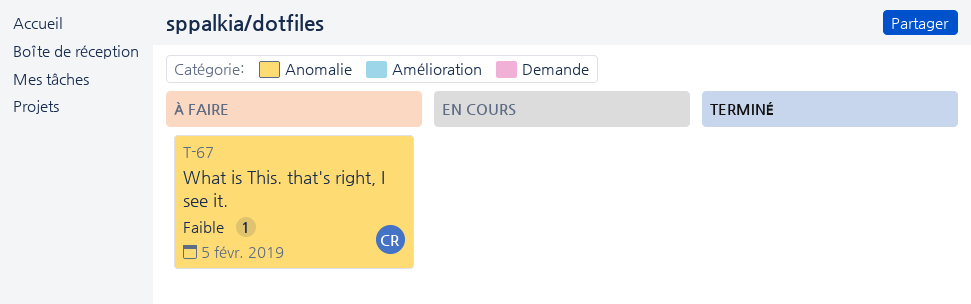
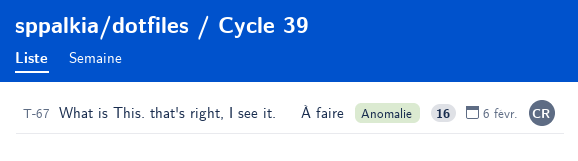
T-67, estimate: 1 -> 16
T-67, due: Feb 5 -> Feb 6

